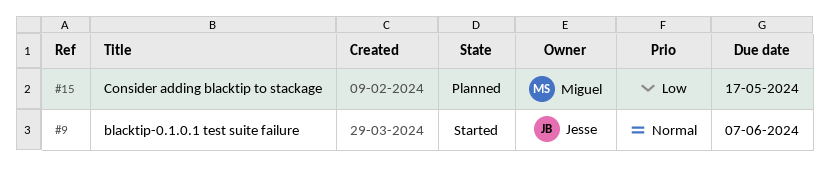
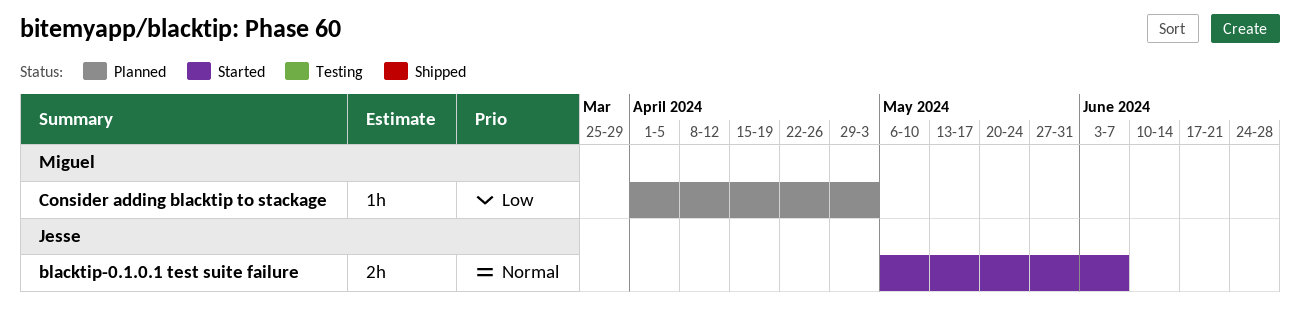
Consider adding blacktip to stackage, due: May 17 -> May 3

